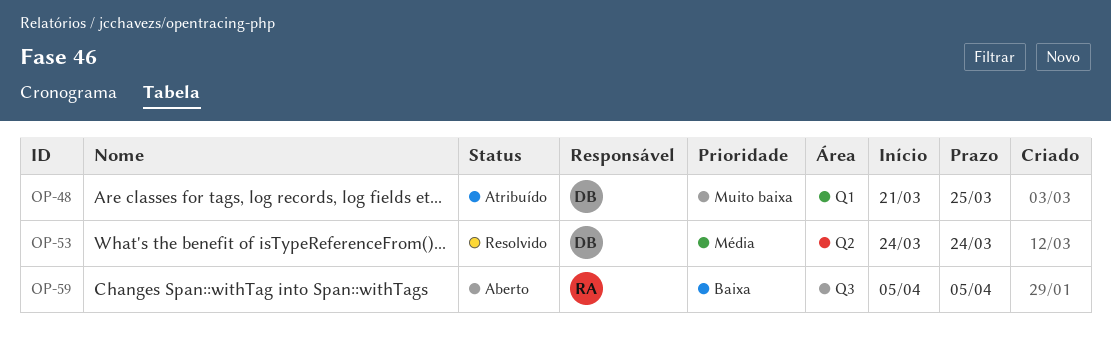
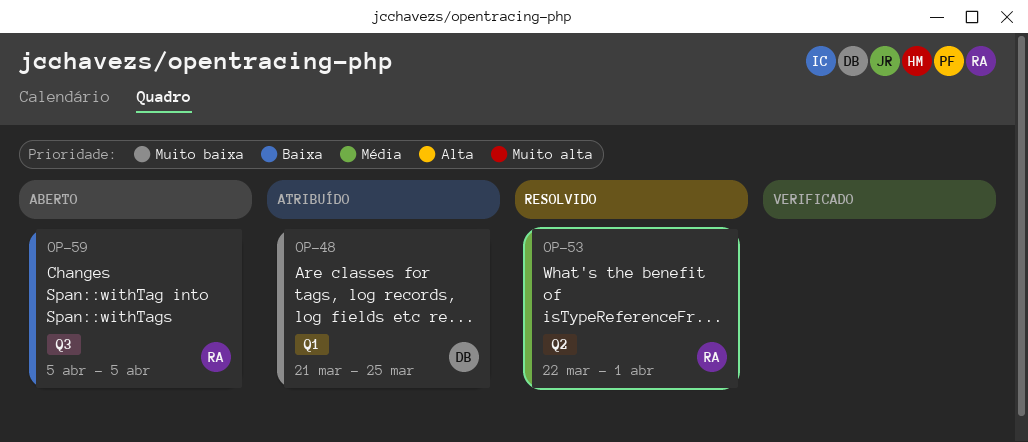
OP-53, owner: DB -> RA
OP-53, start: Mar 24 -> Mar 22
OP-53, due: Mar 24 -> Apr 1

